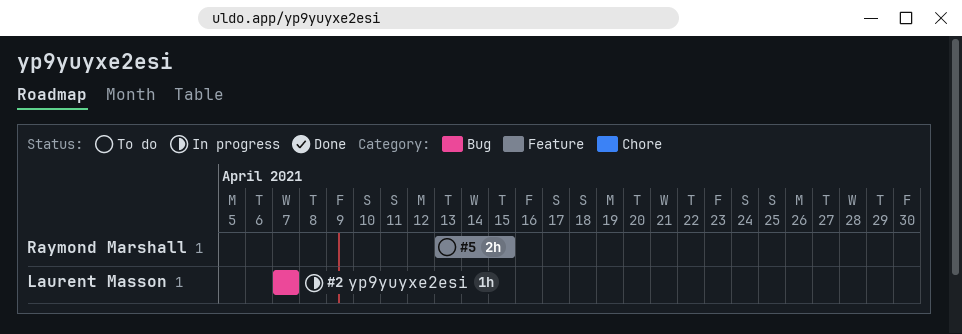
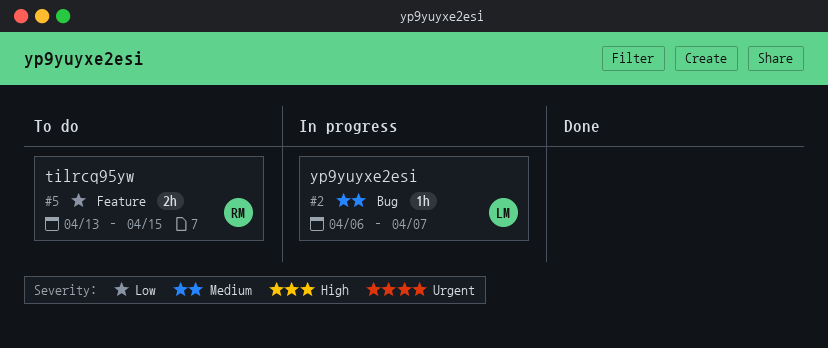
#2, start: Apr 7 -> Apr 6

